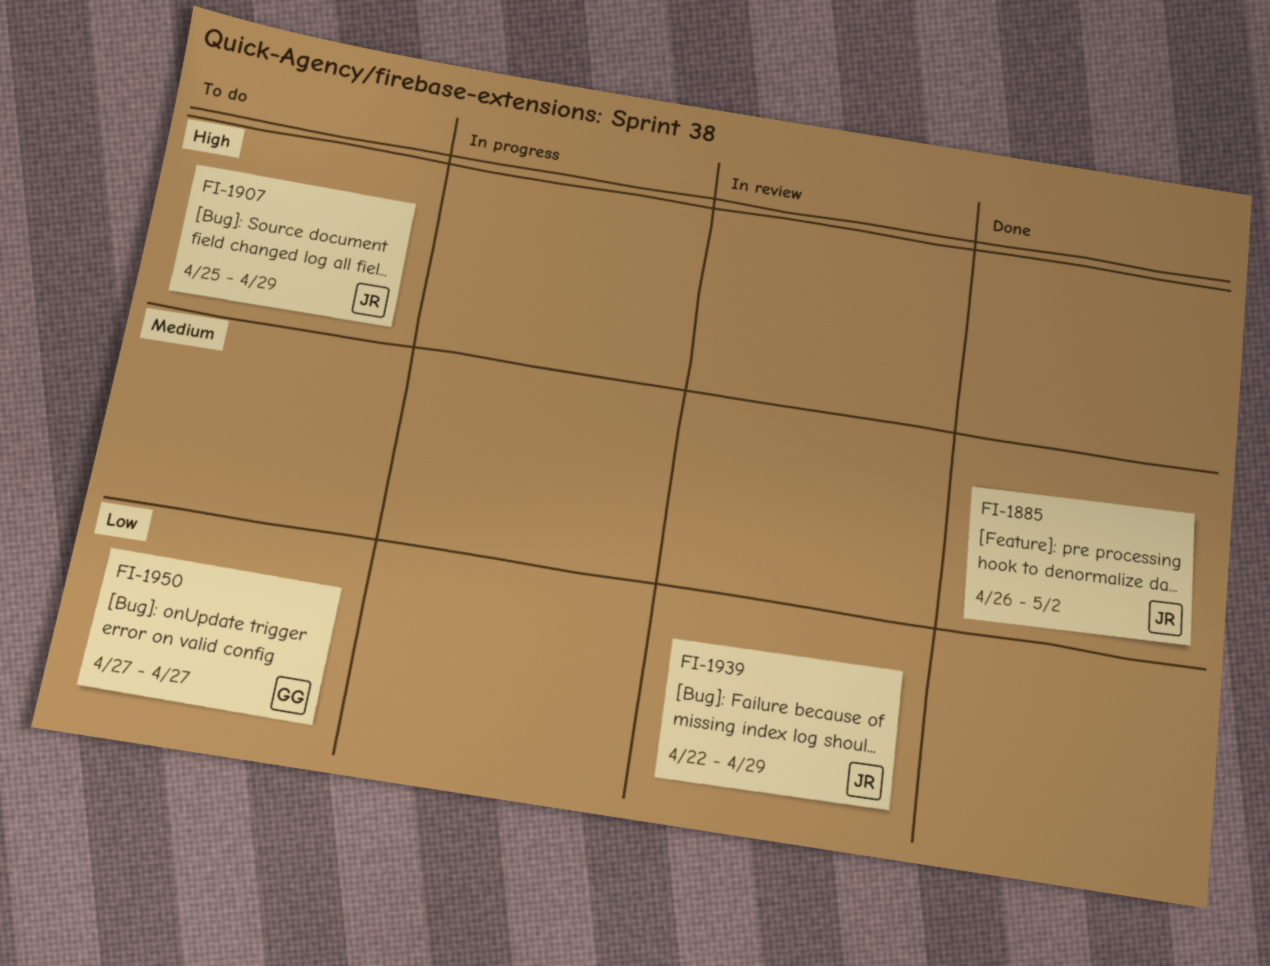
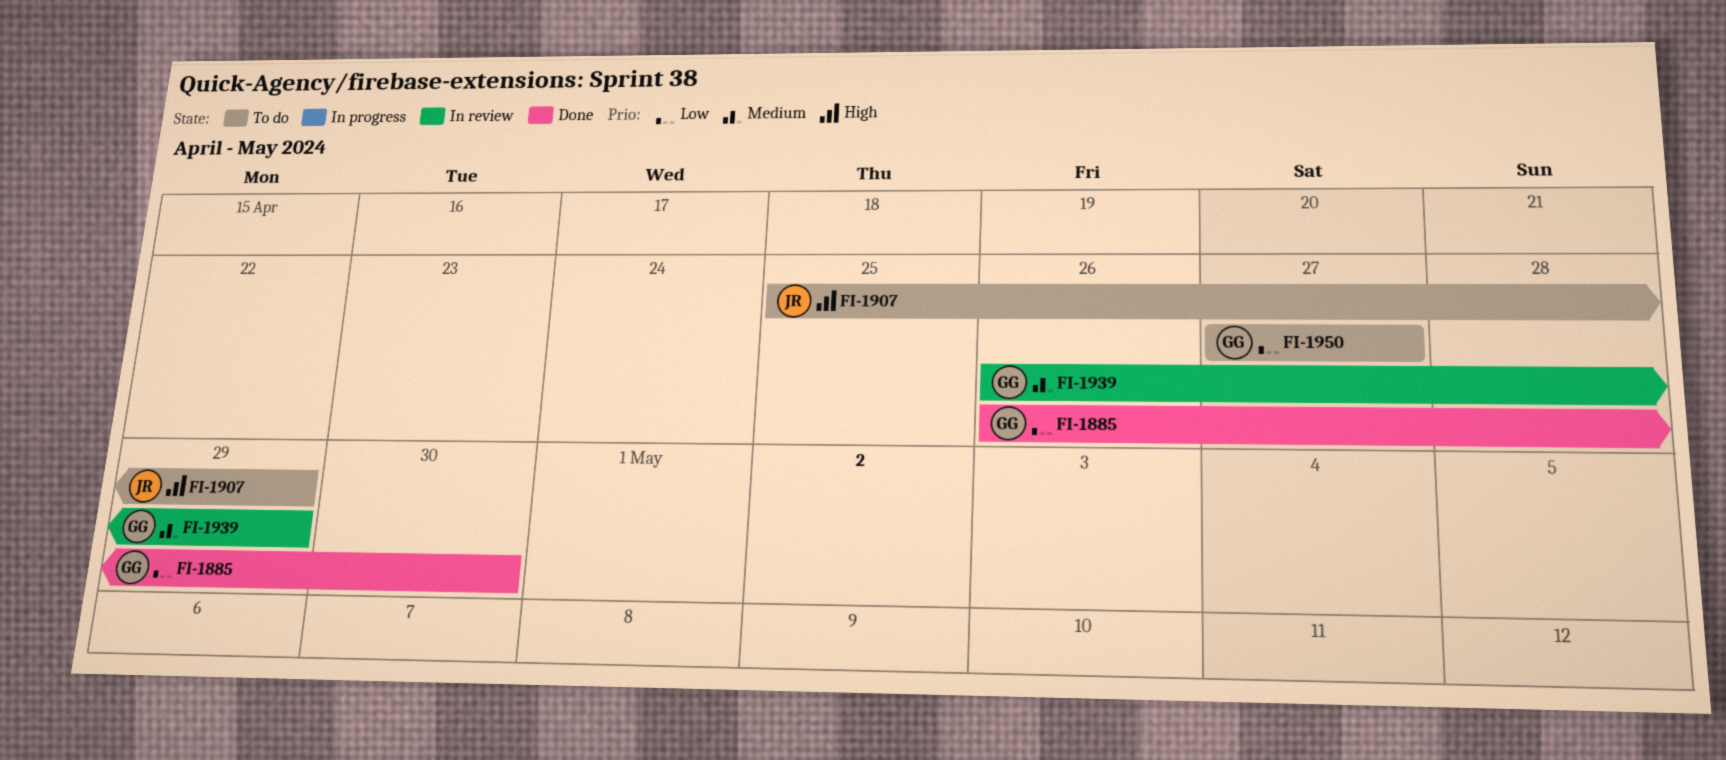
FI-1885, owner: JR -> GG
FI-1885, priority: Medium -> Low
FI-1885, due: May 2 -> Apr 30
FI-1939, owner: JR -> GG
FI-1939, priority: Low -> Medium
FI-1939, start: Apr 22 -> Apr 26

